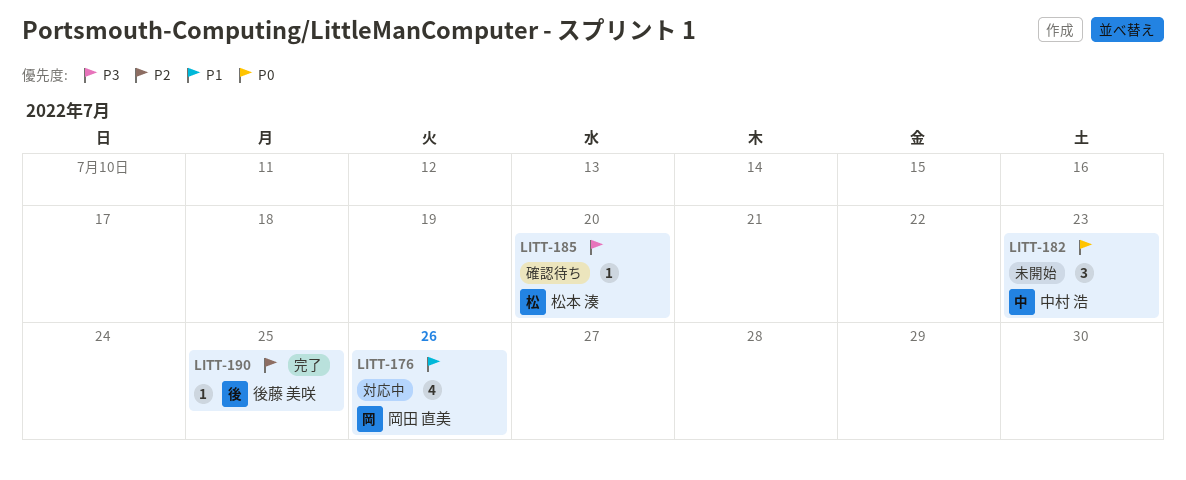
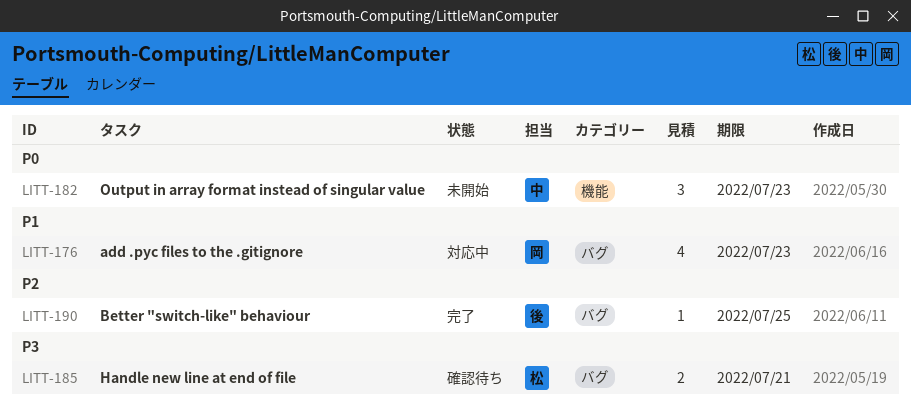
LITT-176, due: Jul 26 -> Jul 23
LITT-185, estimate: 1 -> 2
LITT-185, due: Jul 20 -> Jul 21

